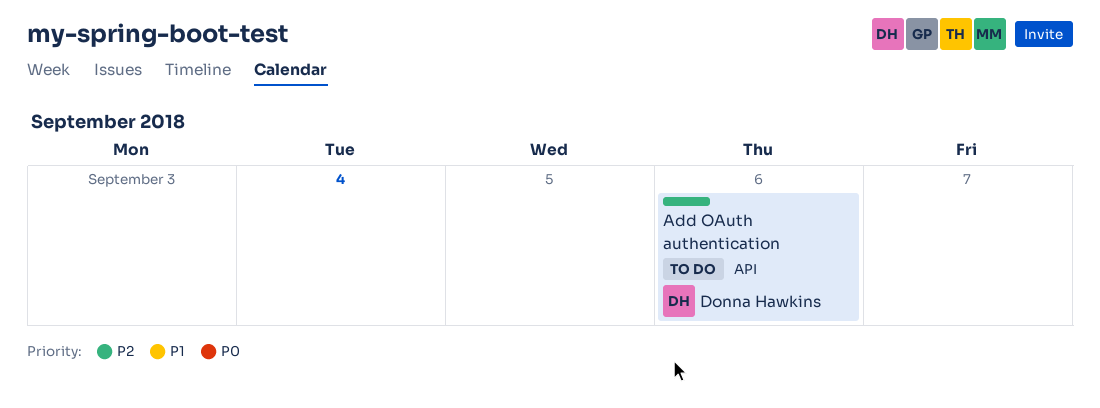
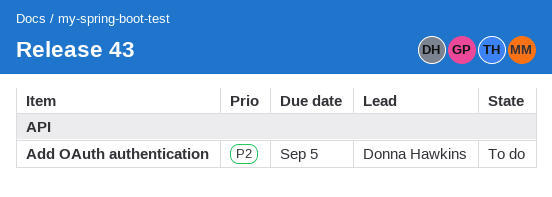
Add OAuth authentication, due: Sep 6 -> Sep 5

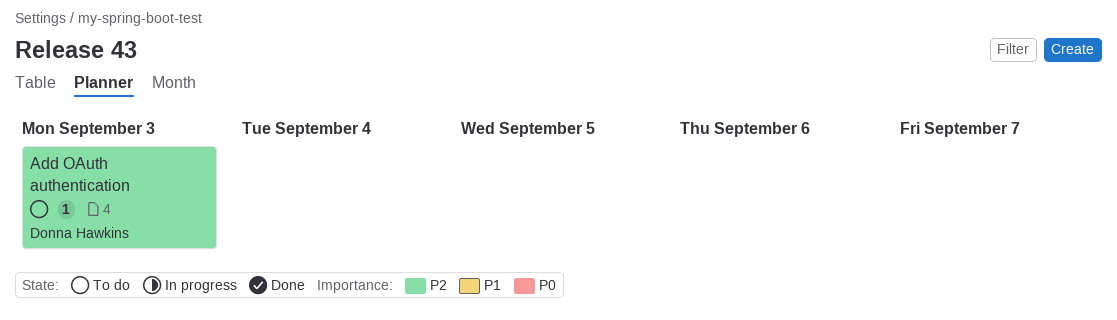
Add OAuth authentication, due: Sep 5 -> Sep 3

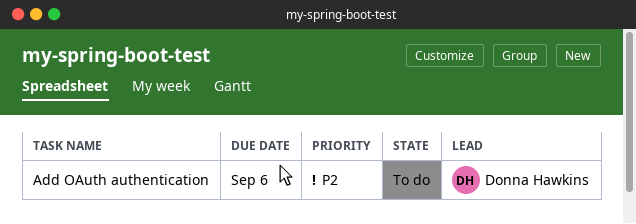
Add OAuth authentication, due: Sep 3 -> Sep 6

